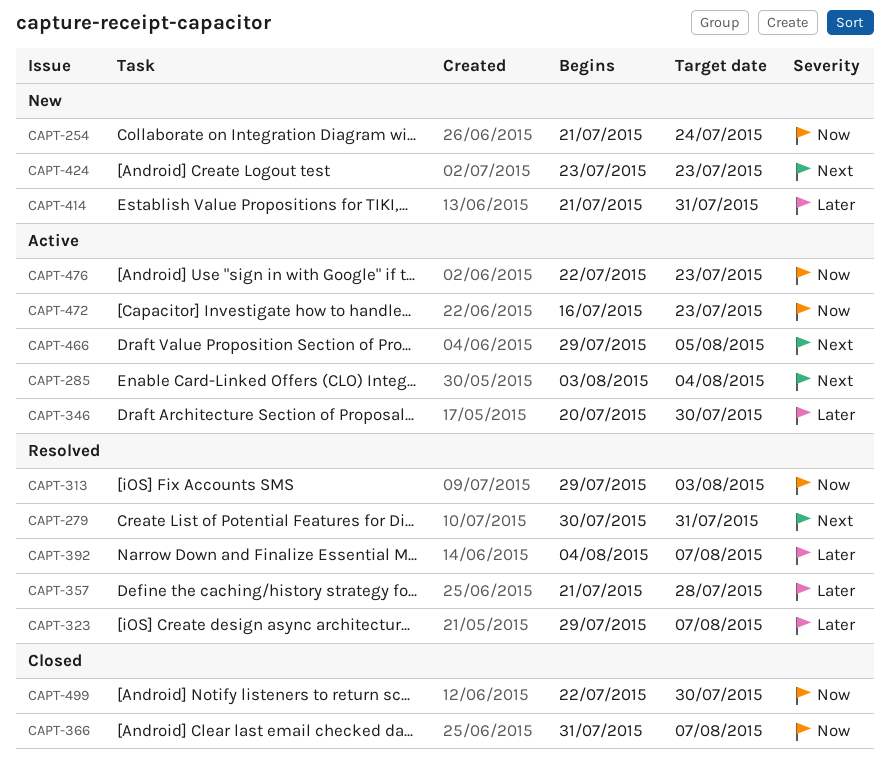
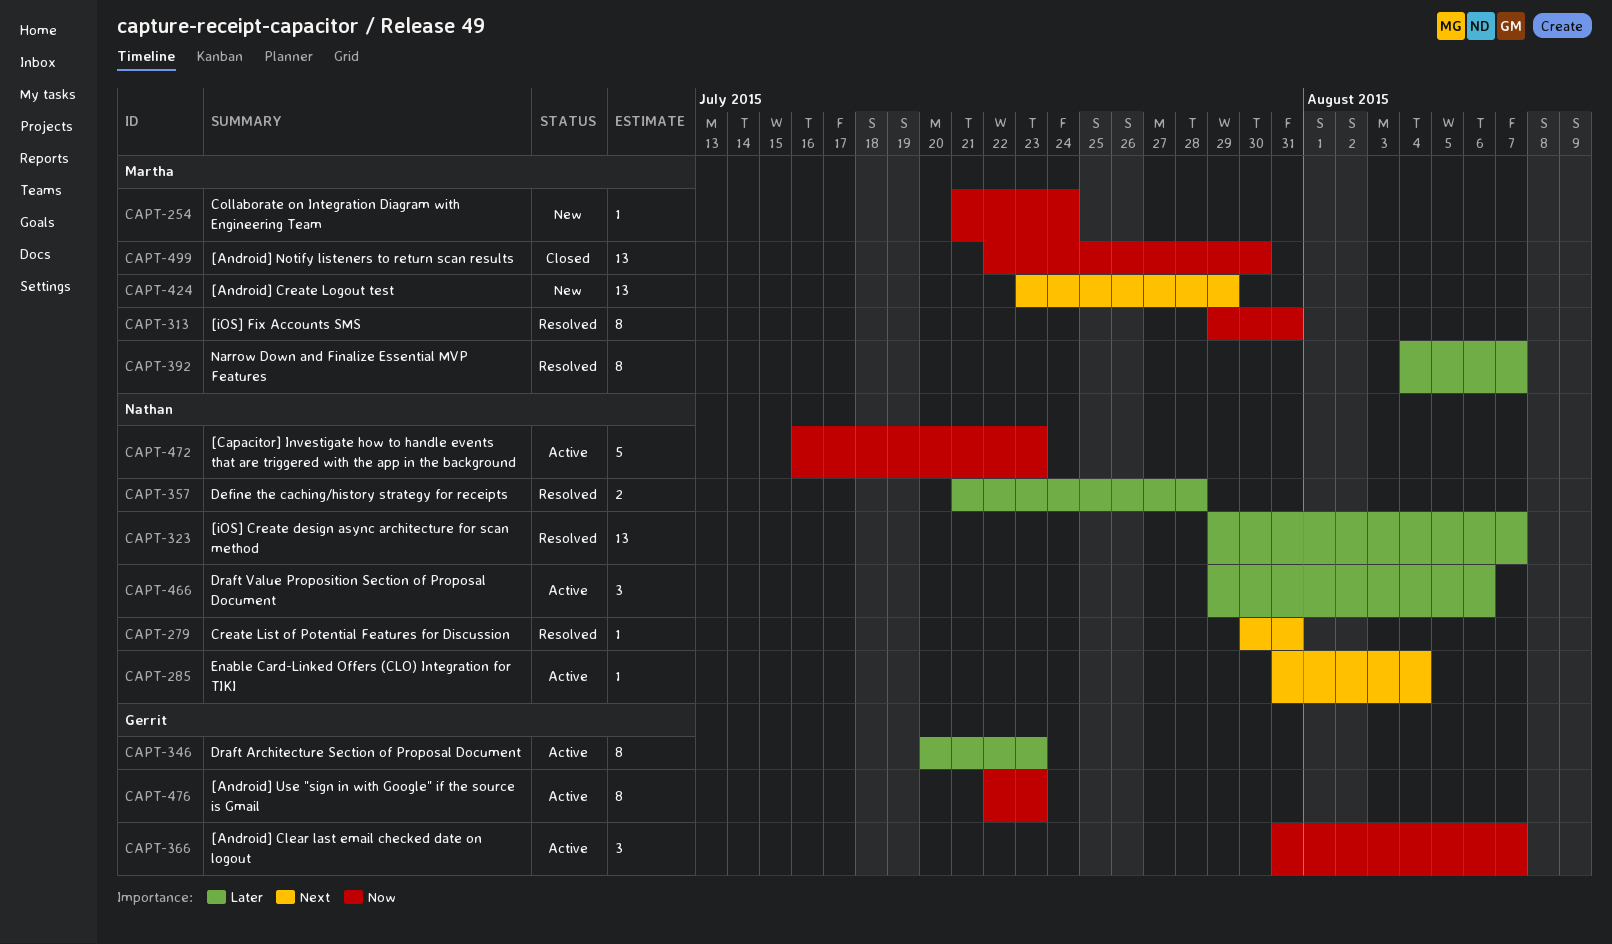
CAPT-285, start: Aug 3 -> Jul 31
CAPT-313, due: Aug 3 -> Jul 31
CAPT-346, due: Jul 30 -> Jul 23
CAPT-366, status: Closed -> Active
CAPT-414: present -> none
CAPT-424, due: Jul 23 -> Jul 29
CAPT-466, priority: Next -> Later
CAPT-466, due: Aug 5 -> Aug 6

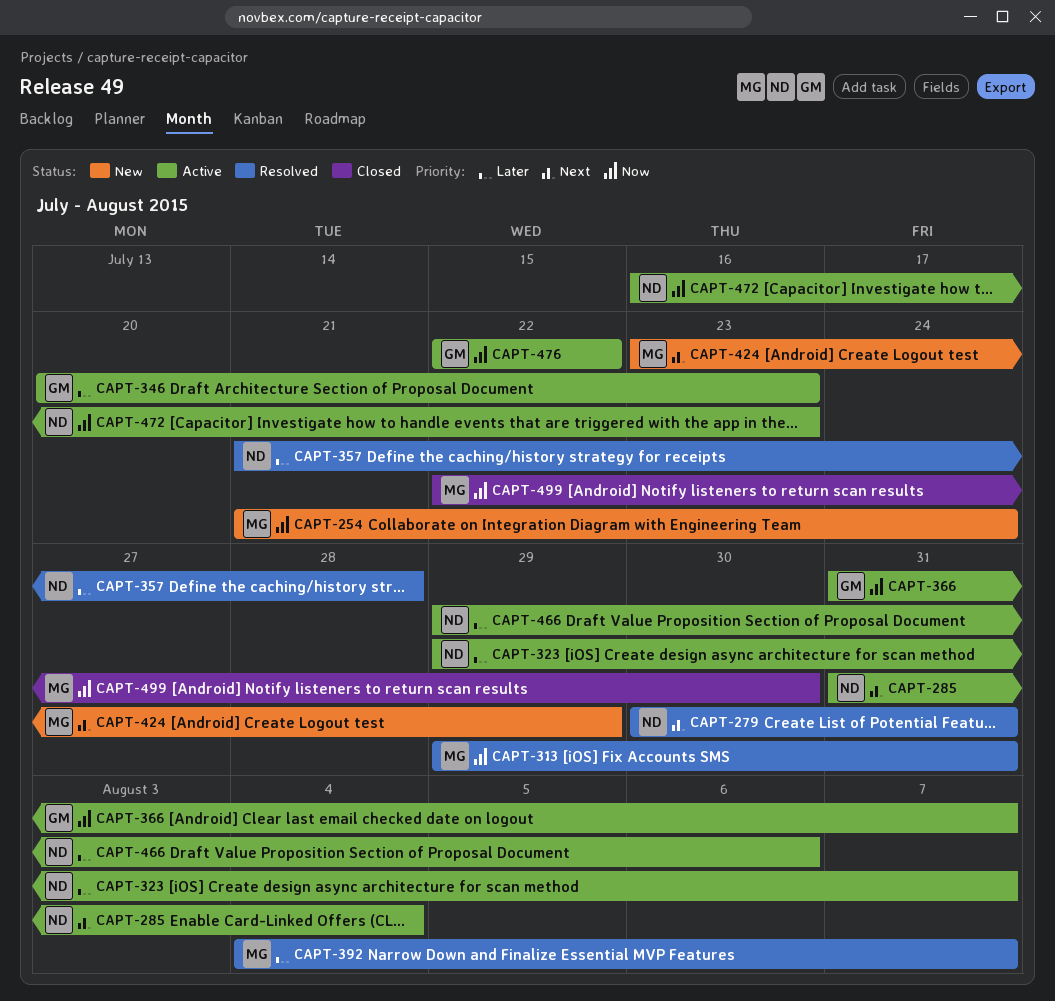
CAPT-323, status: Resolved -> Active
CAPT-476, due: Jul 23 -> Jul 22

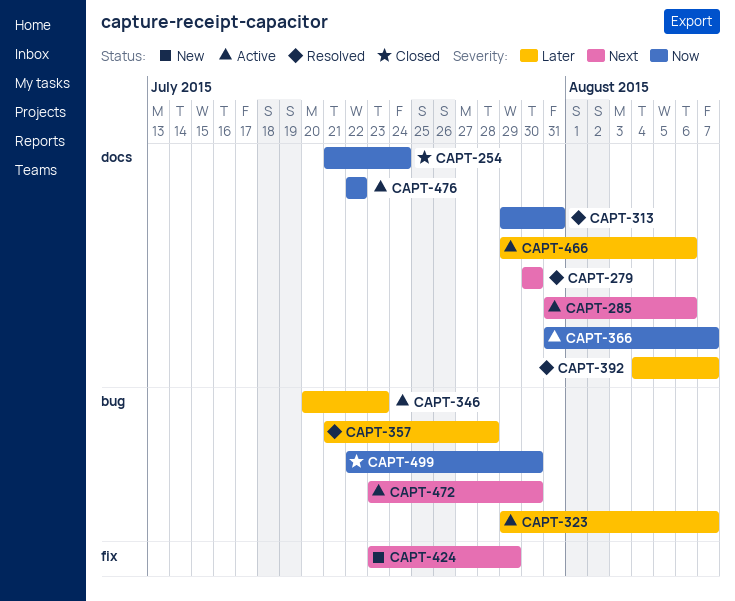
CAPT-254, status: New -> Closed
CAPT-279, due: Jul 31 -> Jul 30
CAPT-285, due: Aug 4 -> Aug 6
CAPT-472, priority: Now -> Next
CAPT-472, start: Jul 16 -> Jul 23
CAPT-472, due: Jul 23 -> Jul 30

